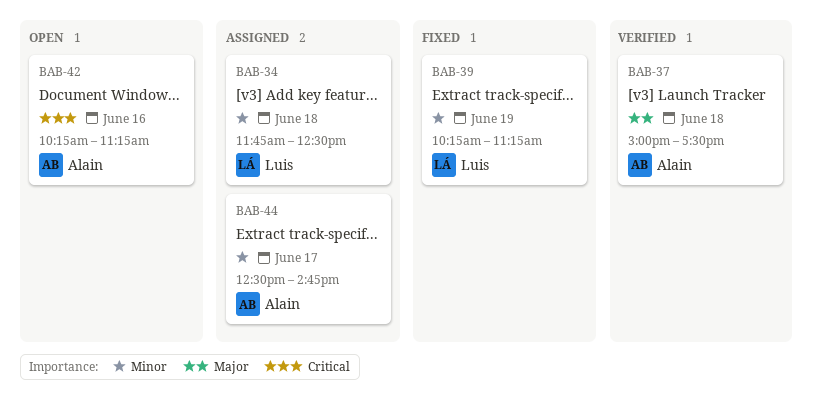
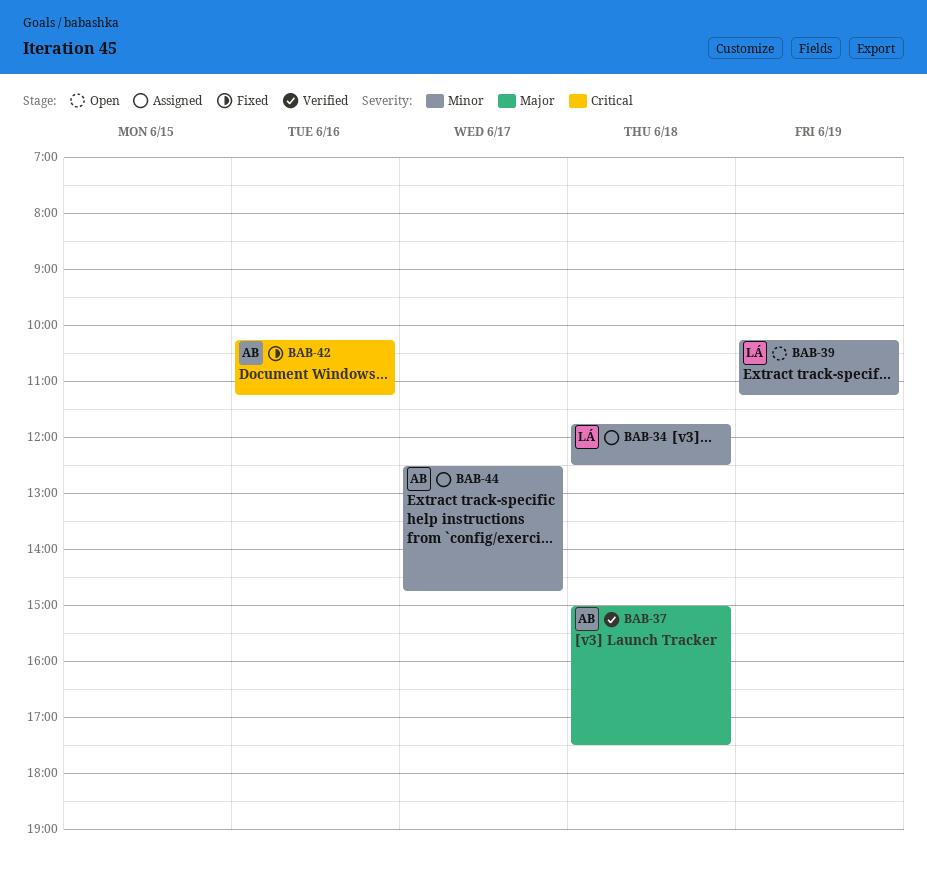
BAB-39, status: Fixed -> Open
BAB-42, status: Open -> Fixed

